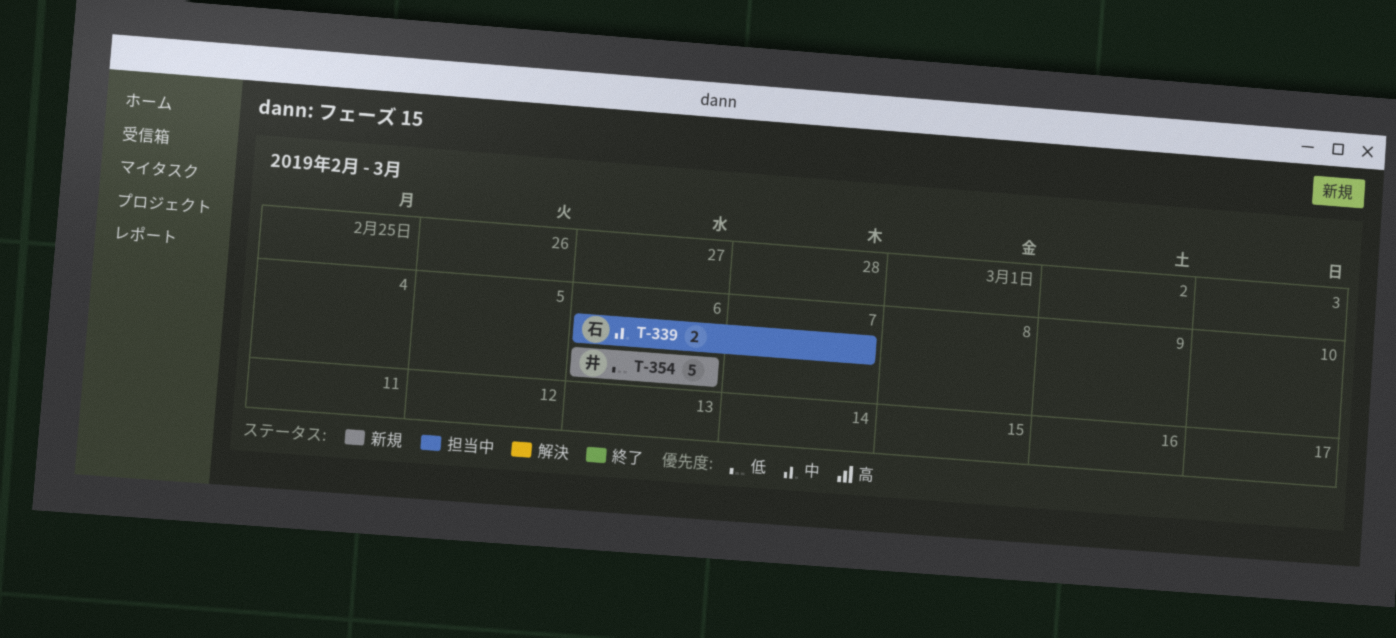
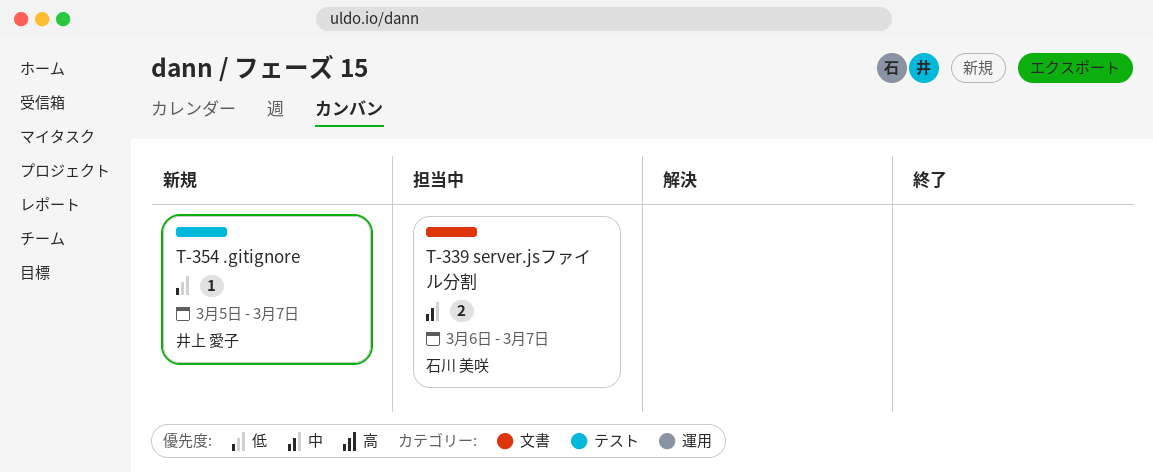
T-354, estimate: 5 -> 1
T-354, start: Mar 6 -> Mar 5
T-354, due: Mar 6 -> Mar 7

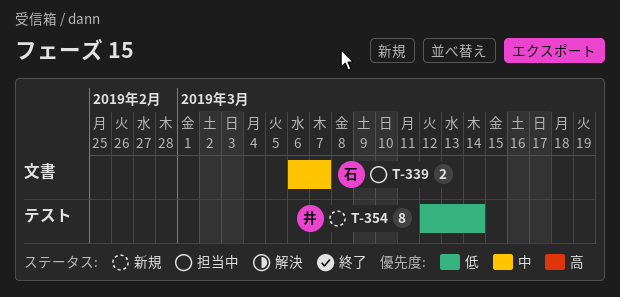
T-354, estimate: 1 -> 8
T-354, start: Mar 5 -> Mar 12
T-354, due: Mar 7 -> Mar 14

